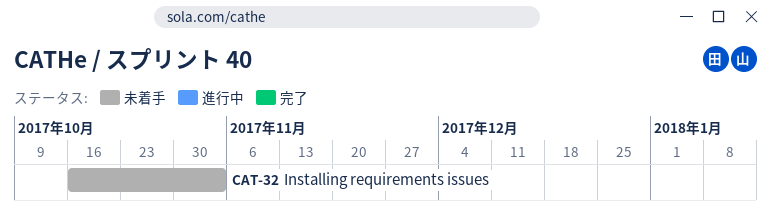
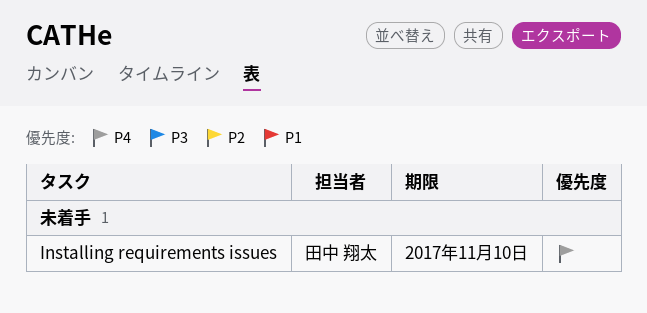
Installing requirements issues, due: Nov 3 -> Nov 10

